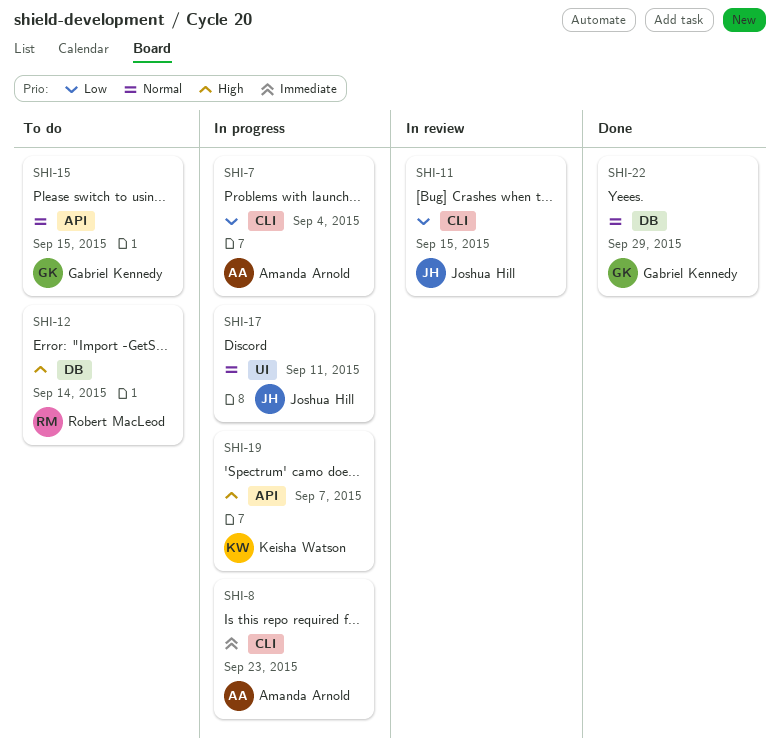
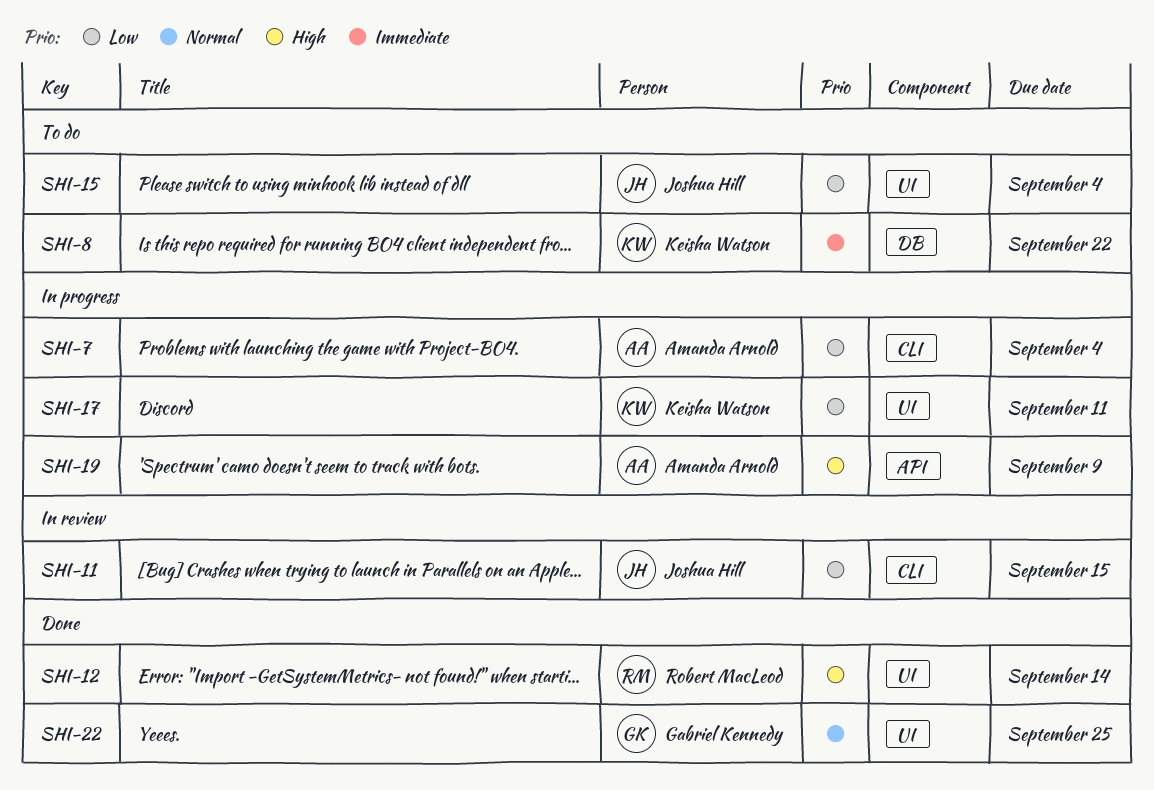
SHI-8, status: In progress -> To do
SHI-8, owner: Amanda Arnold -> Keisha Watson
SHI-8, label: CLI -> DB
SHI-8, due: Sep 23 -> Sep 22
SHI-12, status: To do -> Done
SHI-12, label: DB -> UI
SHI-15, owner: Gabriel Kennedy -> Joshua Hill
SHI-15, priority: Normal -> Low
SHI-15, label: API -> UI
SHI-15, due: Sep 15 -> Sep 4
SHI-17, owner: Joshua Hill -> Keisha Watson
SHI-17, priority: Normal -> Low
SHI-19, owner: Keisha Watson -> Amanda Arnold
SHI-19, due: Sep 7 -> Sep 9
SHI-22, label: DB -> UI
SHI-22, due: Sep 29 -> Sep 25

